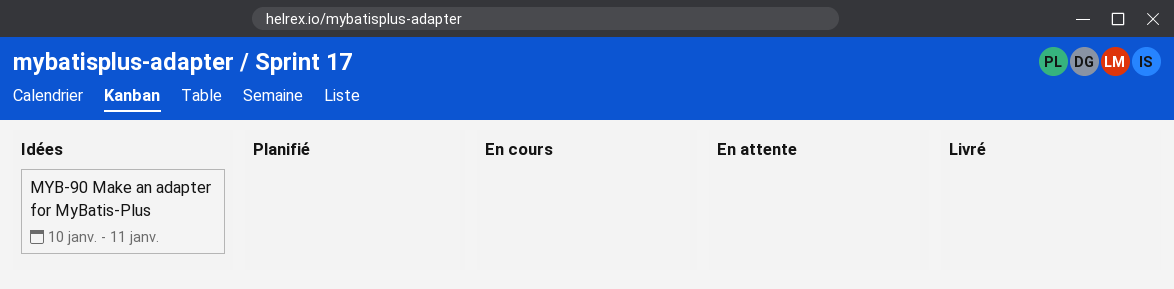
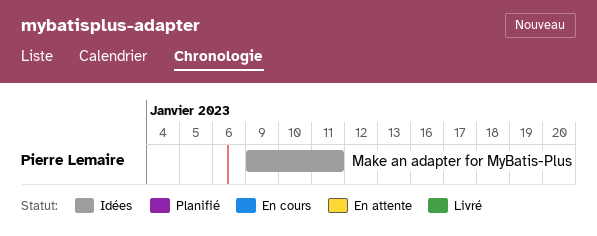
Make an adapter for MyBatis-Plus, start: Jan 10 -> Jan 9

